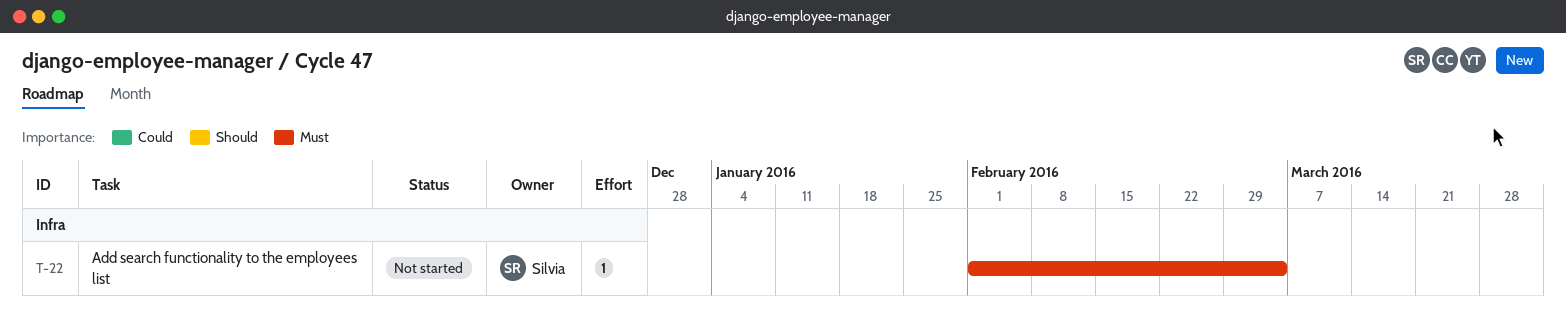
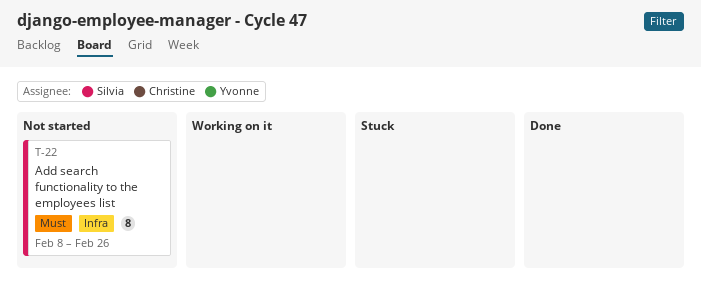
T-22, estimate: 1 -> 8
T-22, start: Feb 1 -> Feb 8
T-22, due: Mar 4 -> Feb 26

